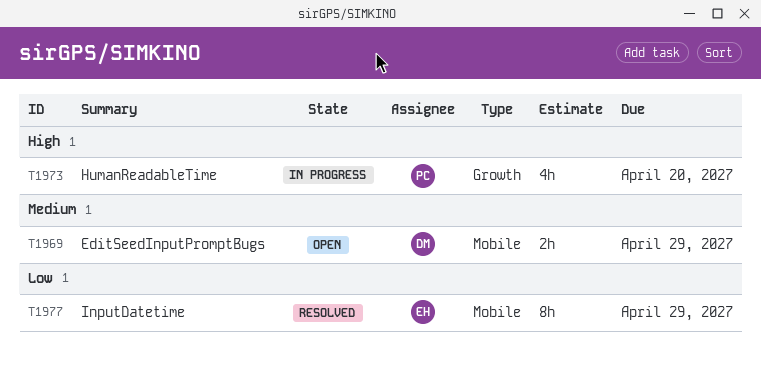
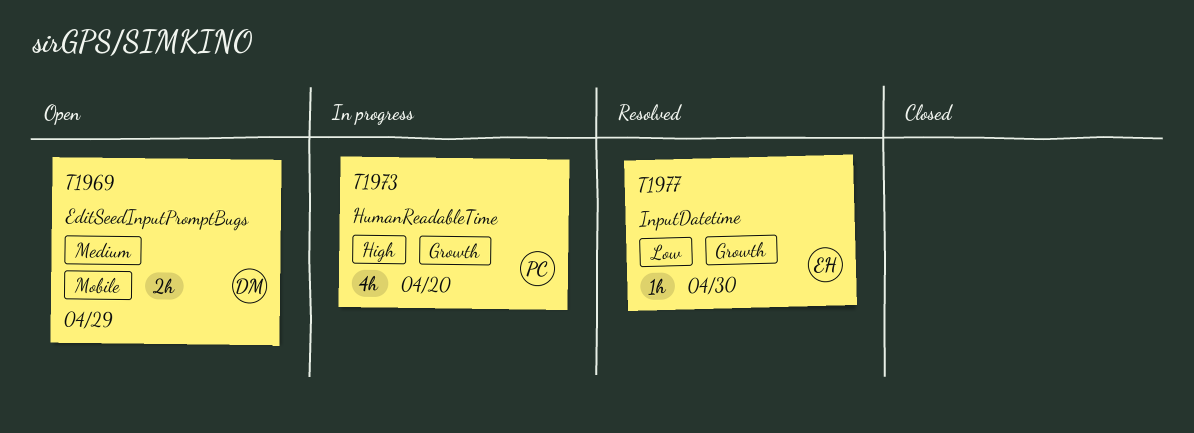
T1977, label: Mobile -> Growth
T1977, estimate: 8h -> 1h
T1977, due: Apr 29 -> Apr 30

